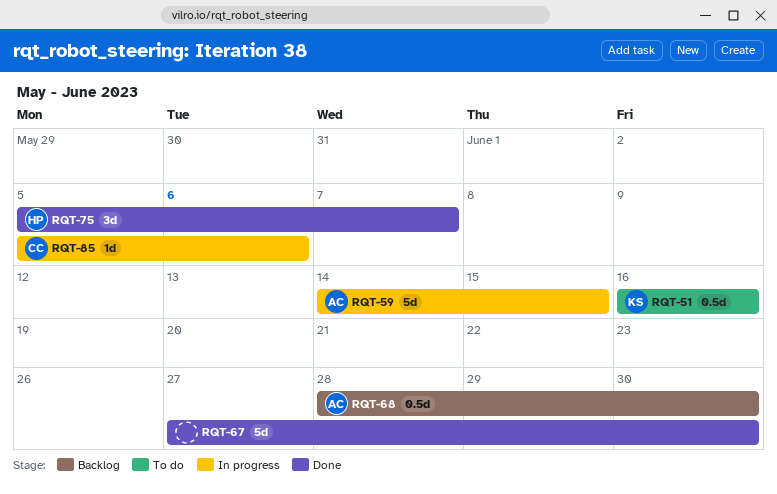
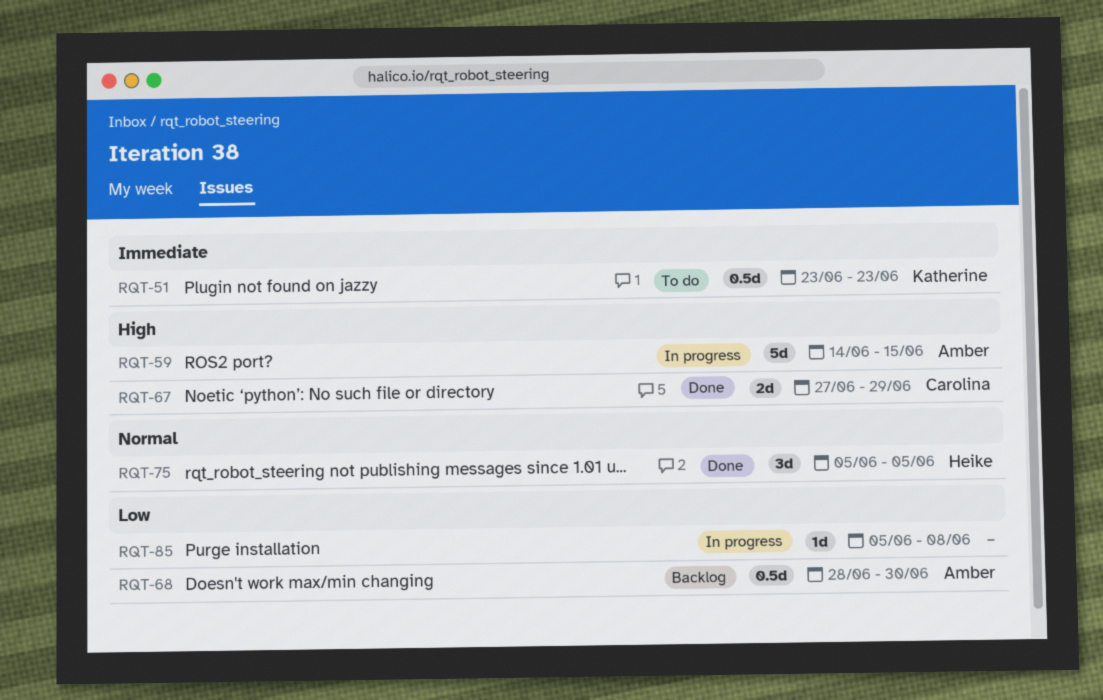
RQT-51, start: Jun 16 -> Jun 23
RQT-51, due: Jun 16 -> Jun 23
RQT-67, owner: none -> Carolina
RQT-67, estimate: 5d -> 2d
RQT-67, due: Jun 30 -> Jun 29
RQT-75, due: Jun 7 -> Jun 5
RQT-85, owner: Carolina -> none
RQT-85, due: Jun 6 -> Jun 8

